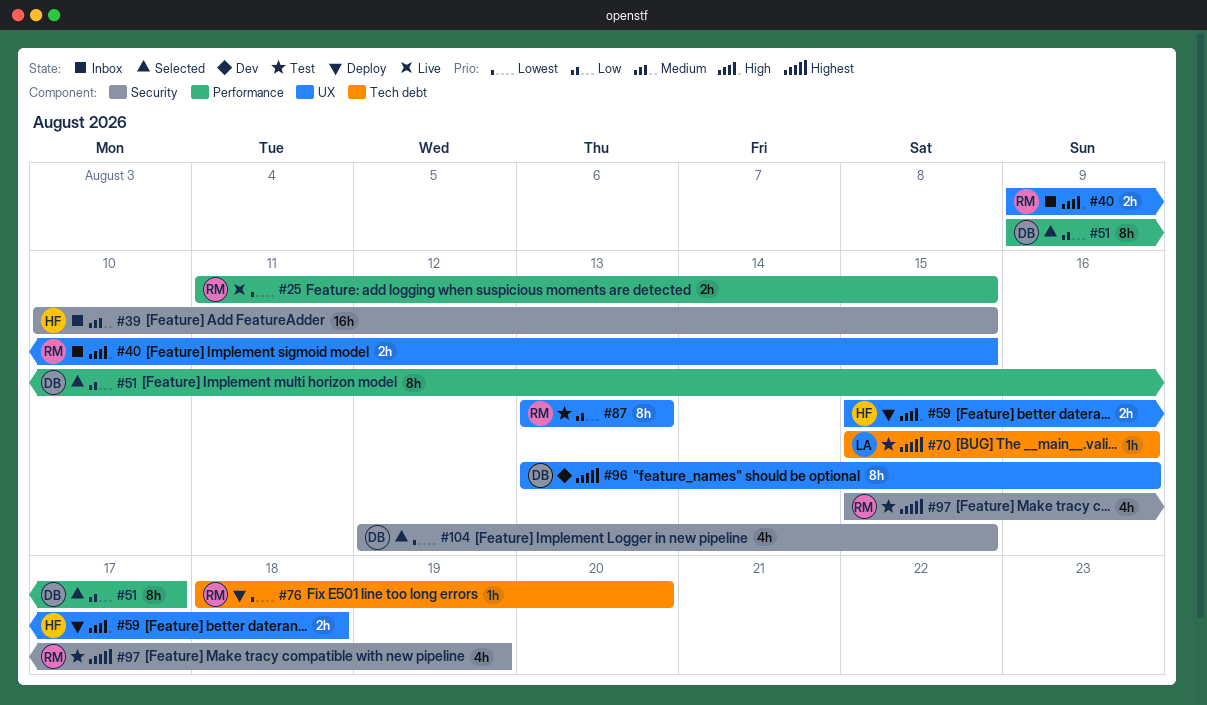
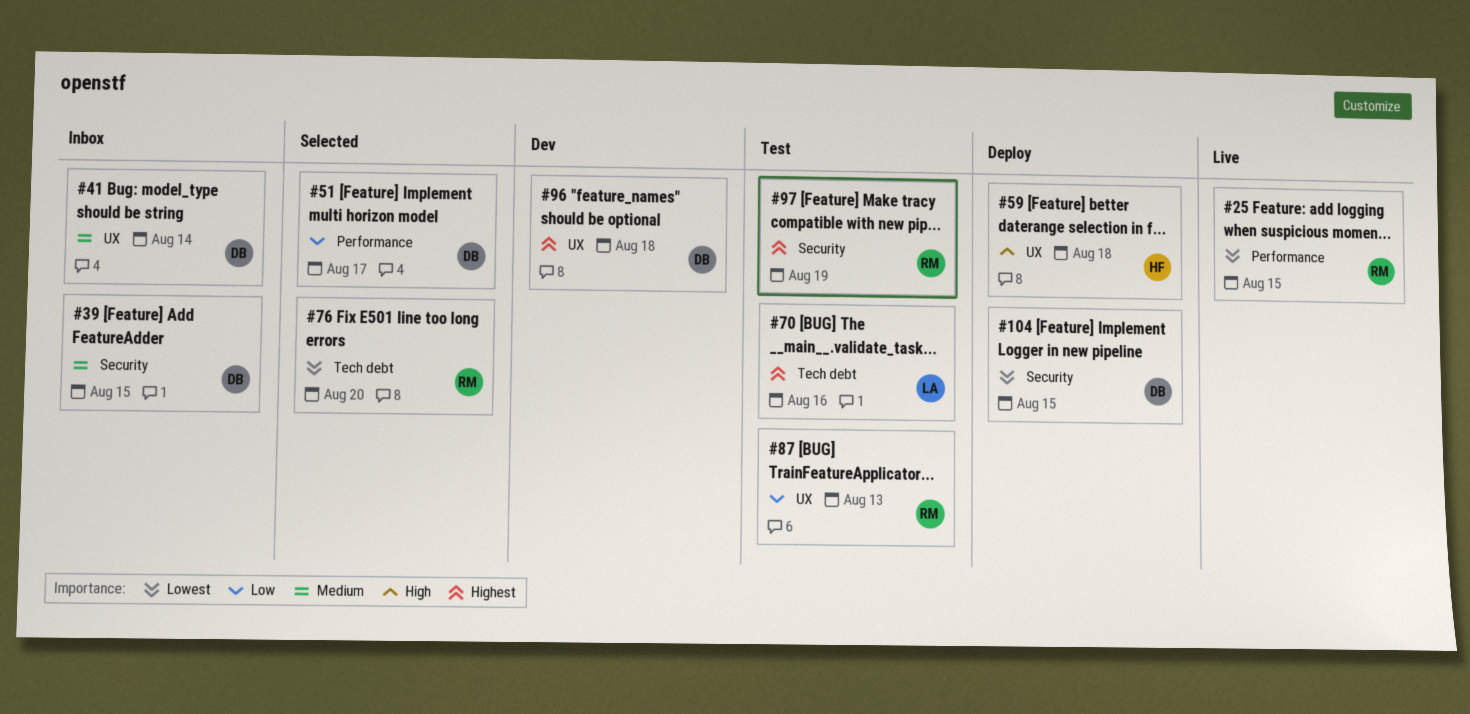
#39, owner: HF -> DB
#40: present -> none
#41: none -> present
#76, status: Deploy -> Selected
#96, due: Aug 16 -> Aug 18
#104, status: Selected -> Deploy

